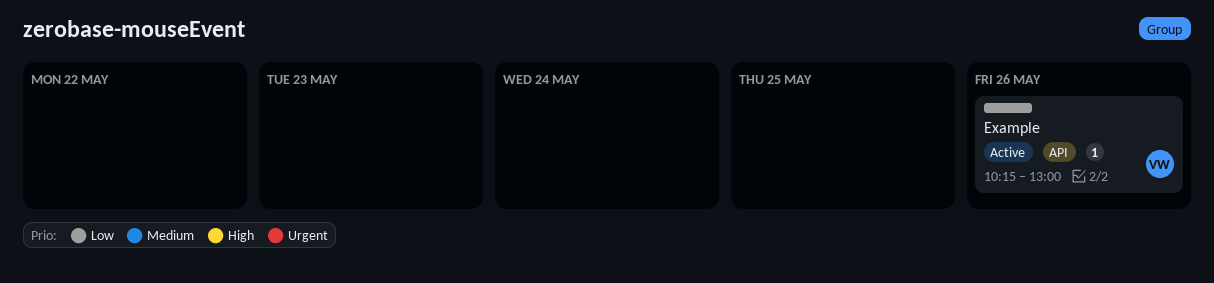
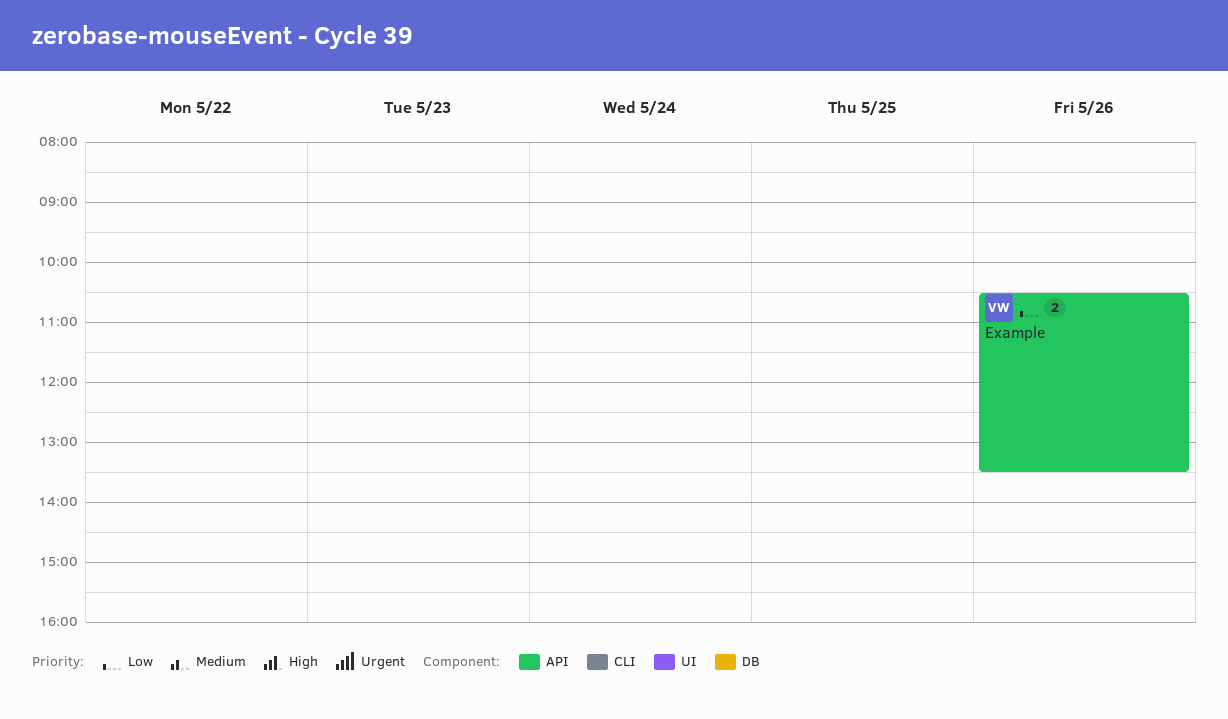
Example, estimate: 1 -> 2
Example, begins: 10:15 -> 10:30
Example, ends: 13:00 -> 13:30

